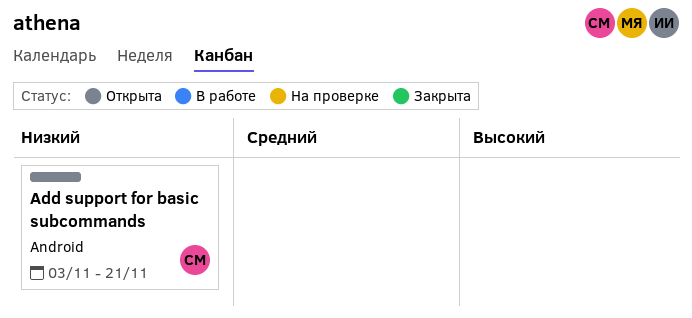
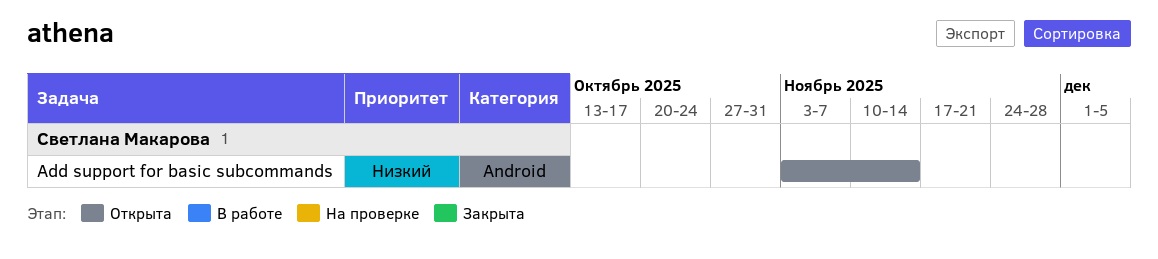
Add support for basic subcommands, due: Nov 21 -> Nov 14

